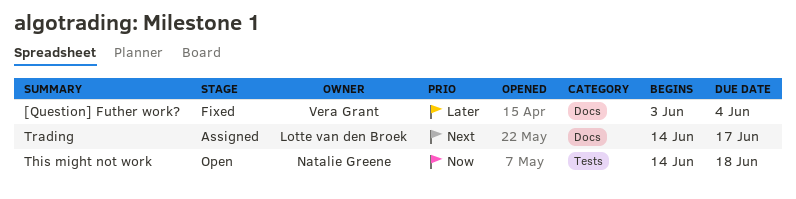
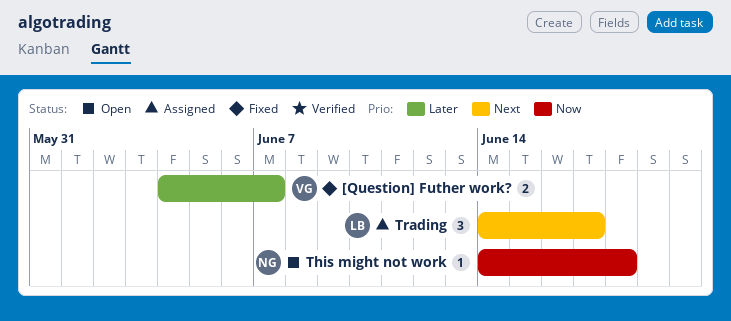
[Question] Futher work?, start: Jun 3 -> Jun 4
[Question] Futher work?, due: Jun 4 -> Jun 7

